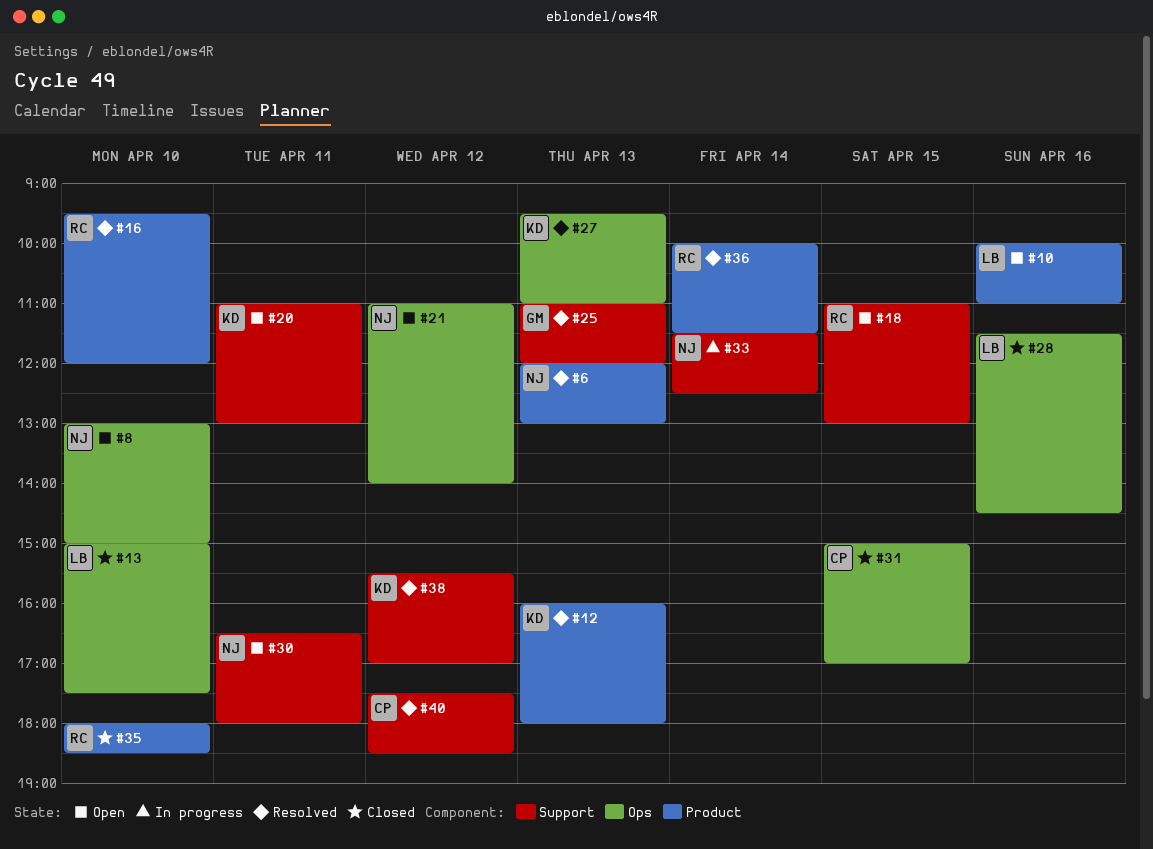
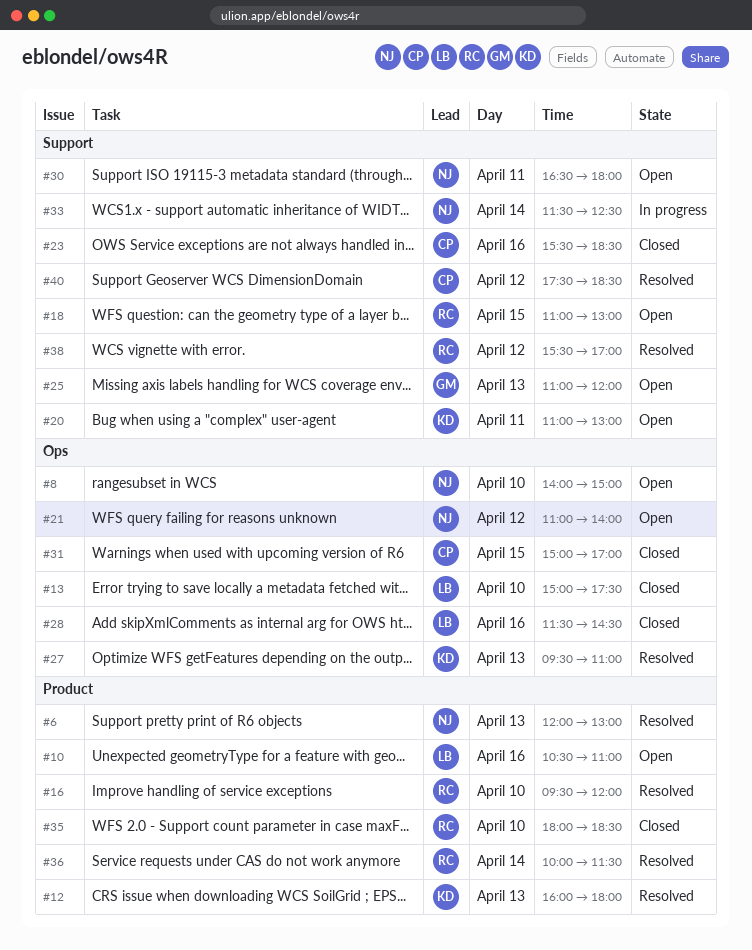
#8, begins: 13:00 -> 14:00
#10, begins: 10:00 -> 10:30
#23: none -> present
#25, status: Resolved -> Open
#38, owner: KD -> RC

